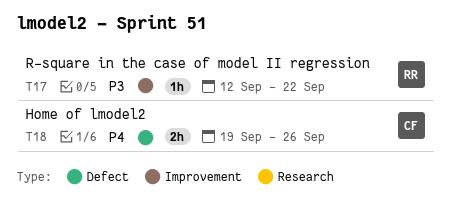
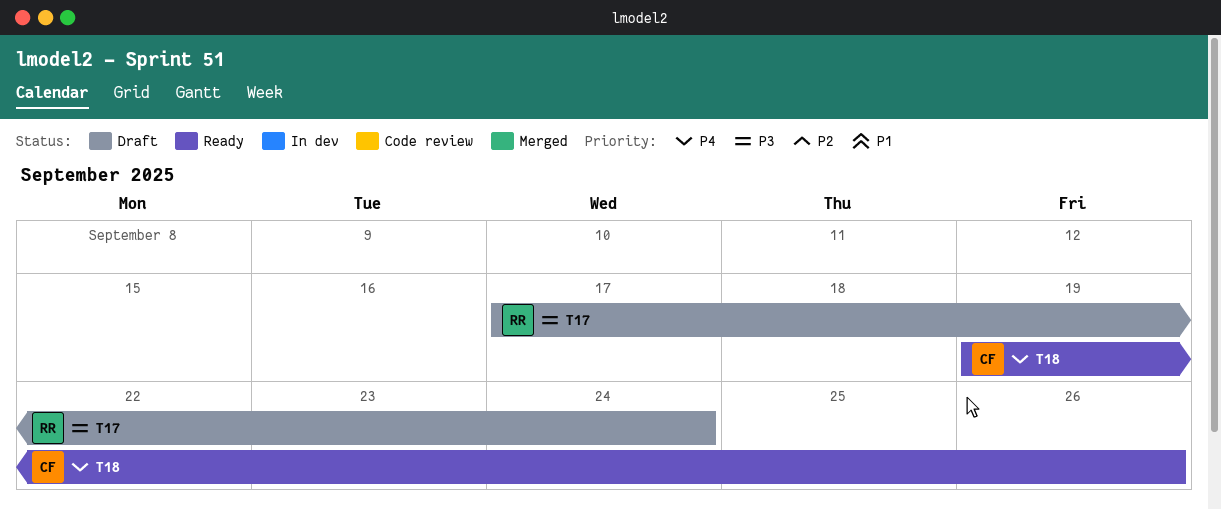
T17, start: Sep 12 -> Sep 17
T17, due: Sep 22 -> Sep 24

